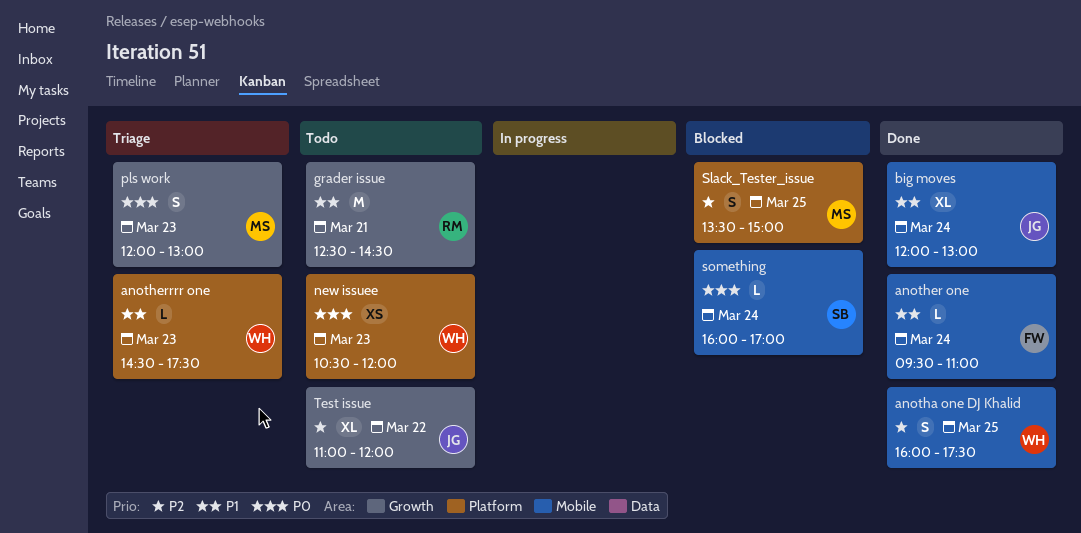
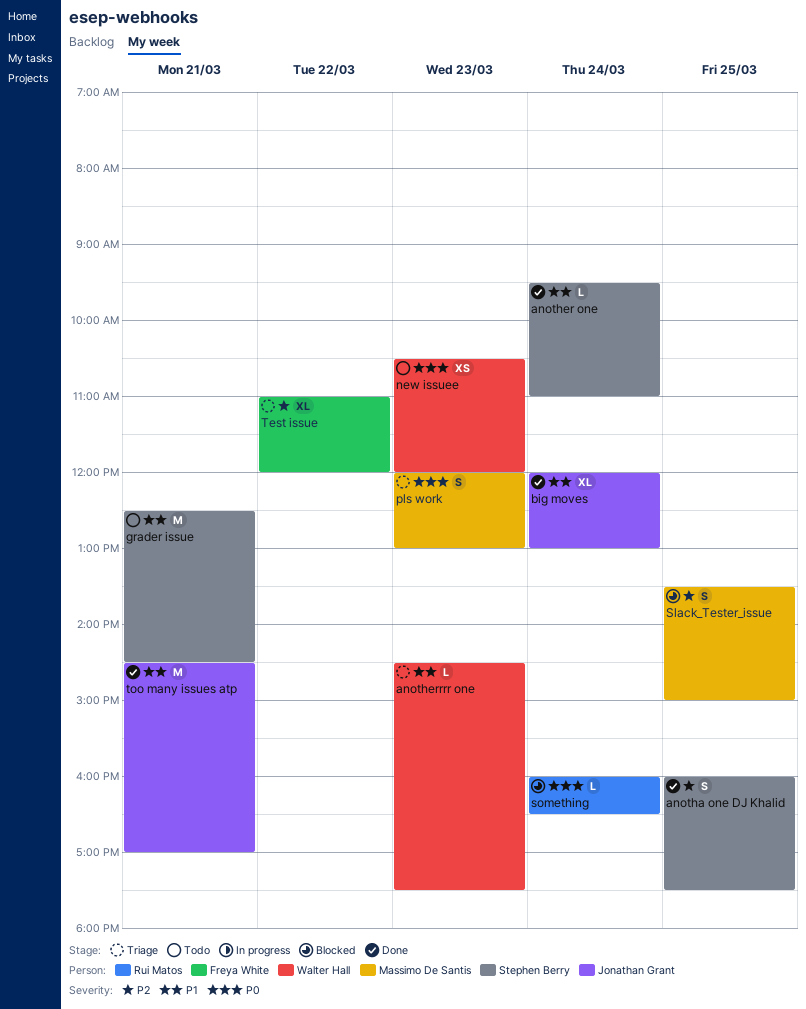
anotha one DJ Khalid, owner: Walter Hall -> Stephen Berry
another one, owner: Freya White -> Stephen Berry
grader issue, owner: Rui Matos -> Stephen Berry
something, owner: Stephen Berry -> Rui Matos
something, ends: 17:00 -> 16:30
Test issue, status: Todo -> Triage
Test issue, owner: Jonathan Grant -> Freya White
too many issues atp: none -> present

